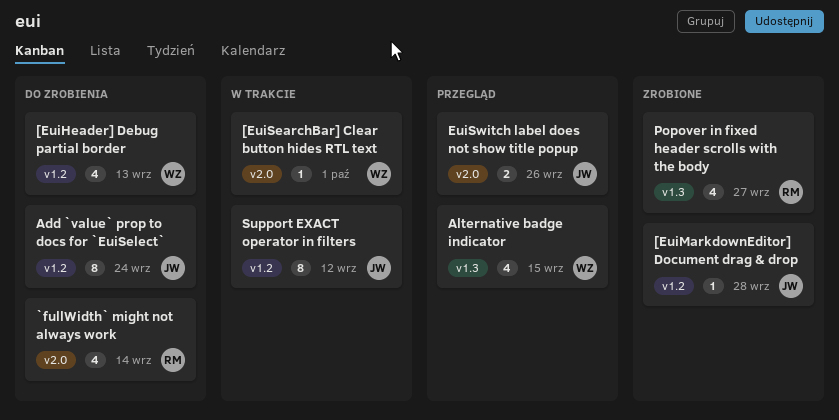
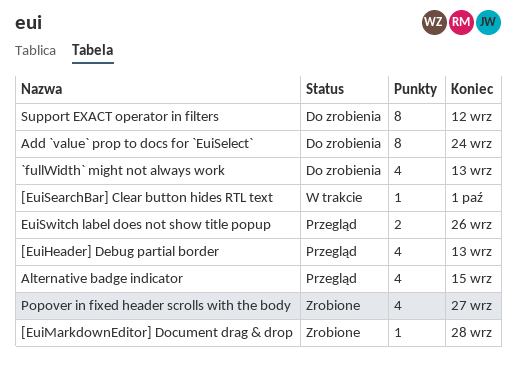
[EuiHeader] Debug partial border, status: Do zrobienia -> Przegląd
`fullWidth` might not always work, due: Sep 14 -> Sep 13
Support EXACT operator in filters, status: W trakcie -> Do zrobienia

